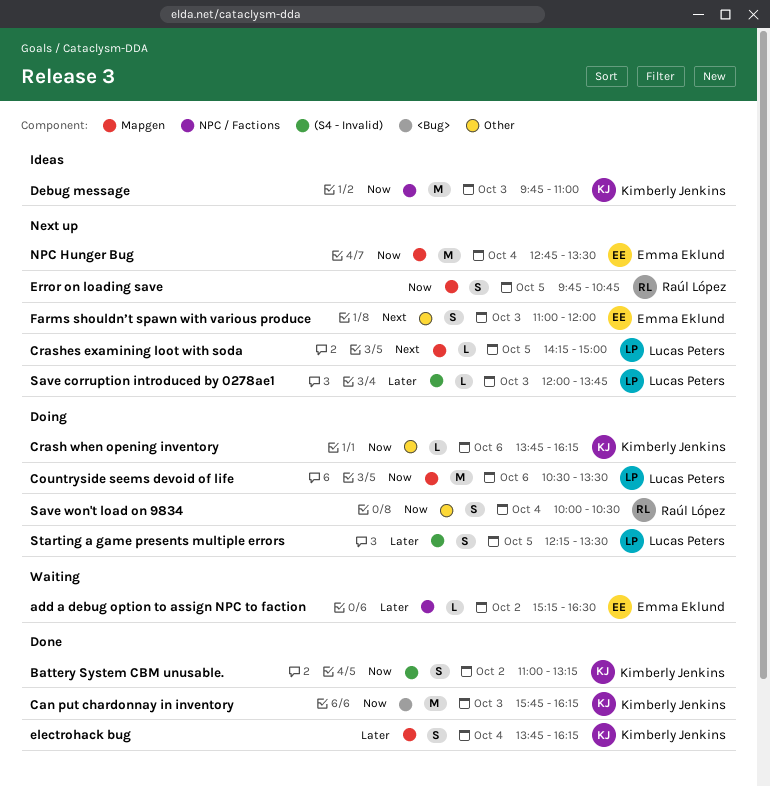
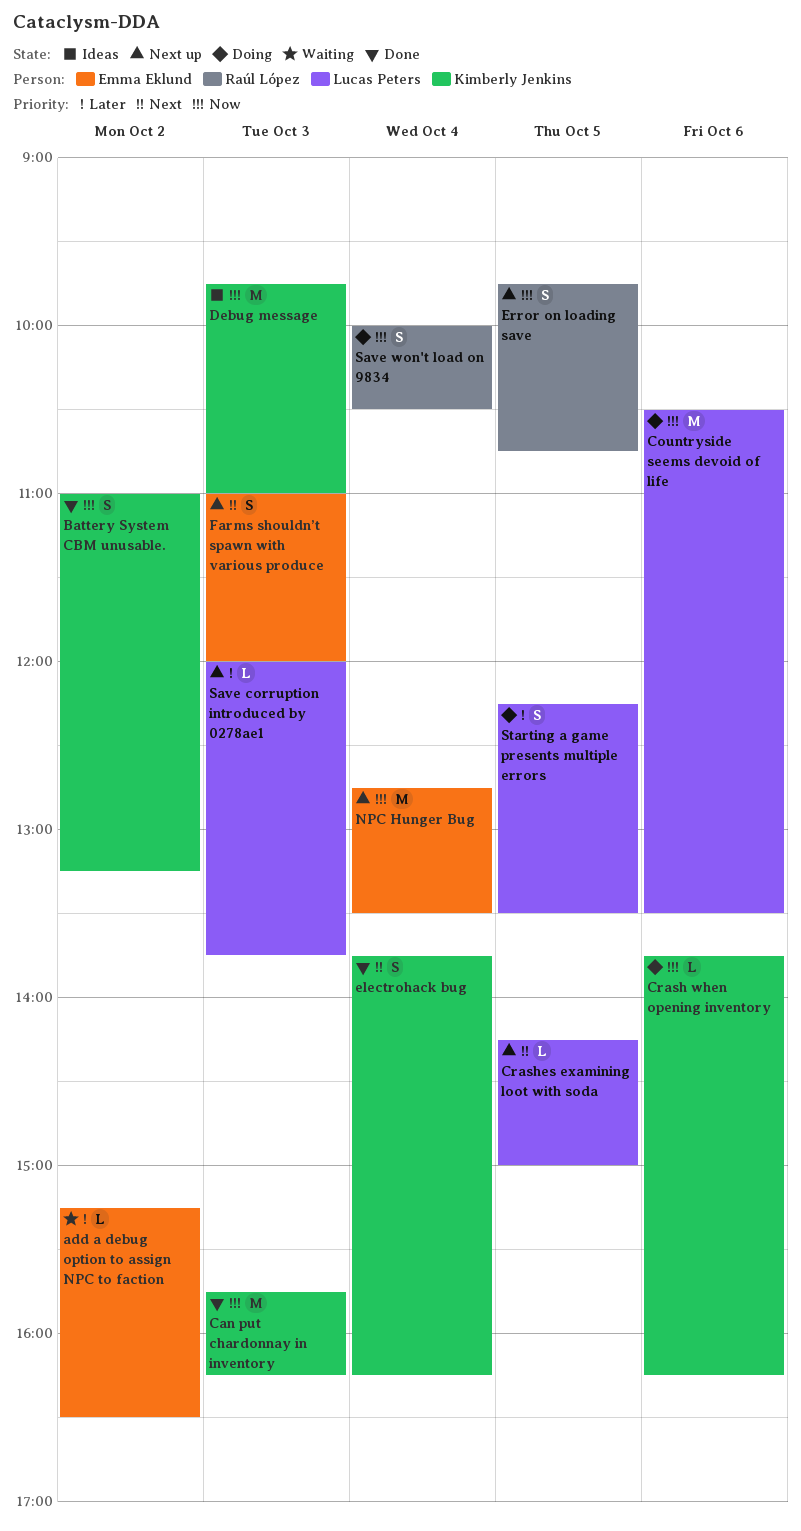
electrohack bug, priority: Later -> Next

